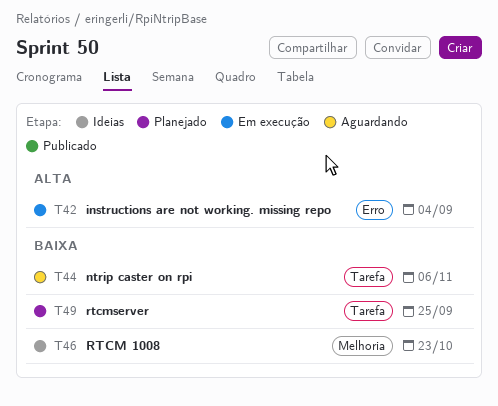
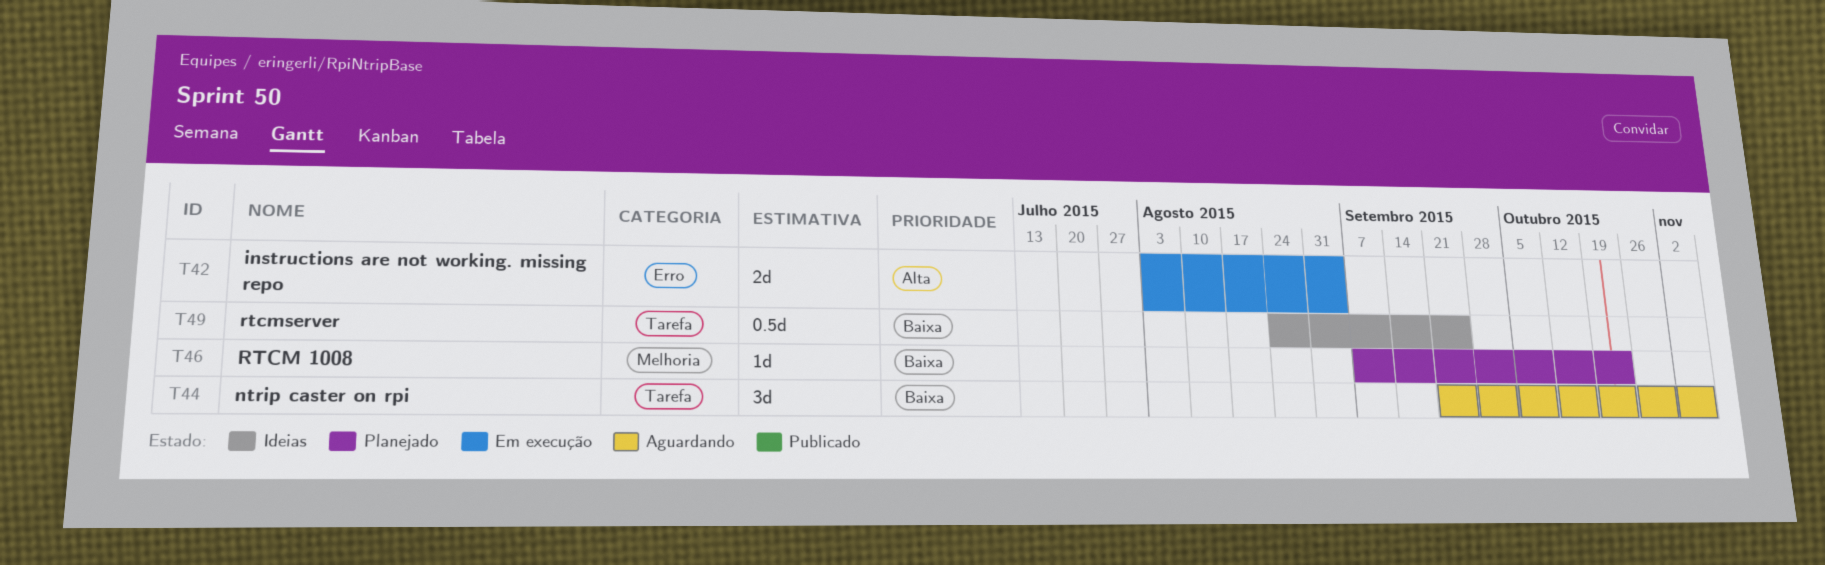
T46, status: Ideias -> Planejado
T49, status: Planejado -> Ideias

